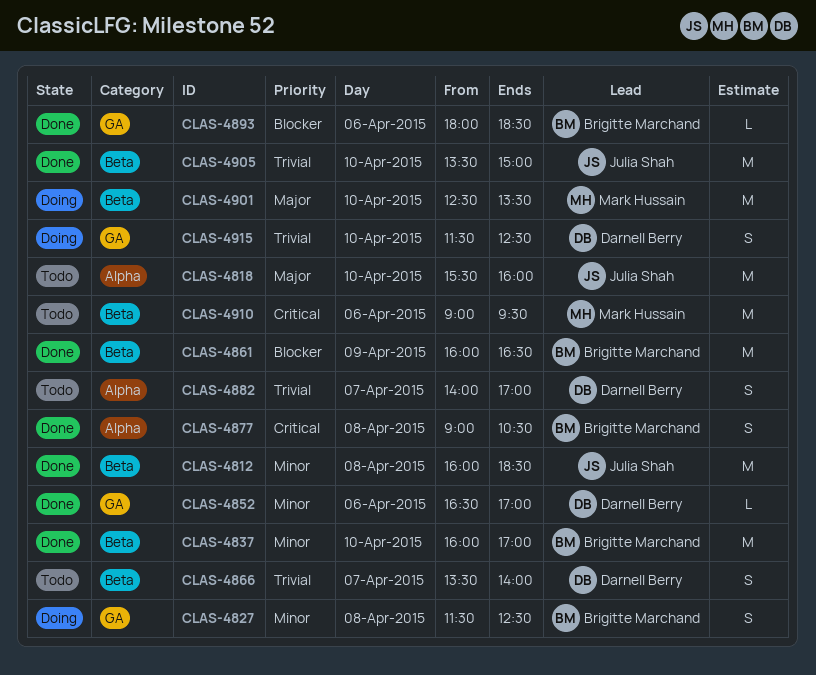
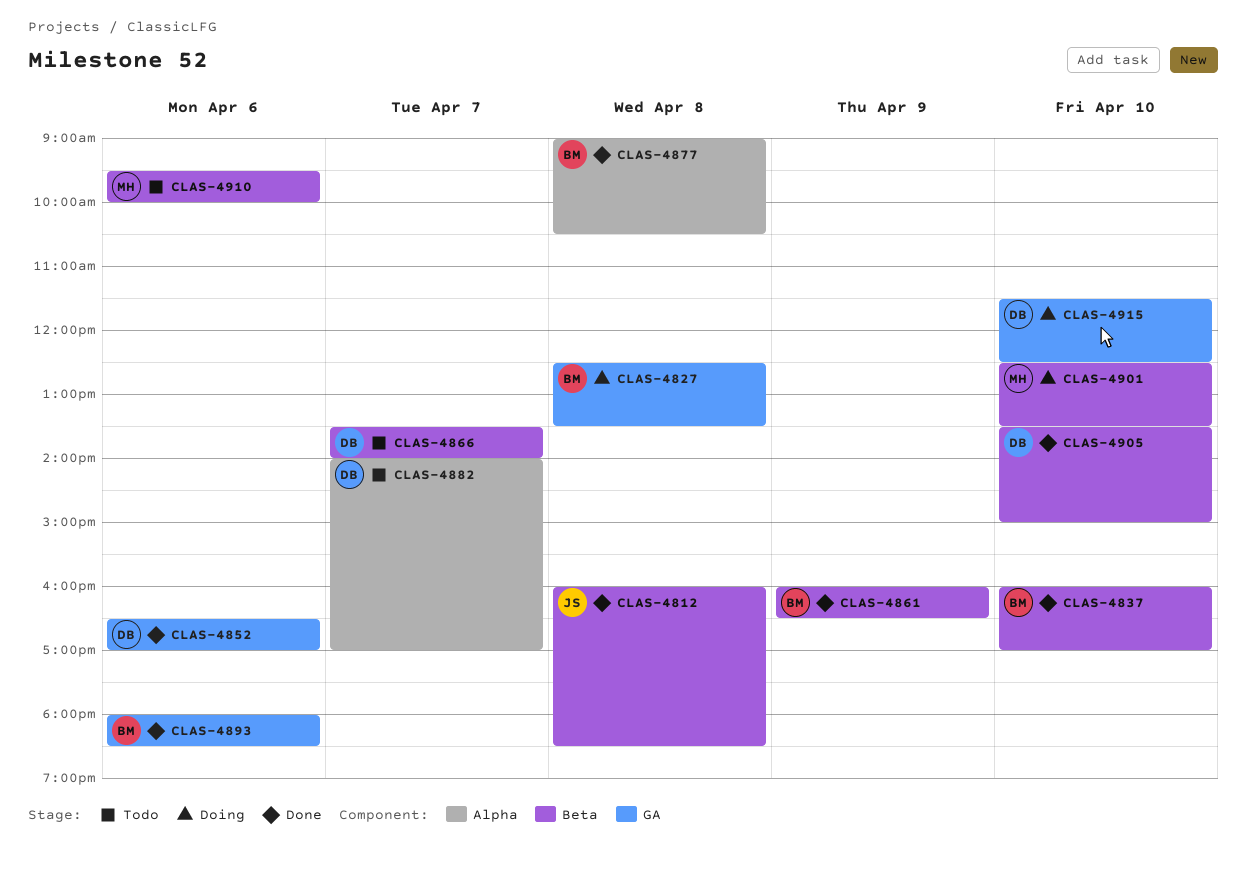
CLAS-4818: present -> none
CLAS-4827, begins: 11:30 -> 12:30
CLAS-4827, ends: 12:30 -> 13:30
CLAS-4905, owner: Julia Shah -> Darnell Berry
CLAS-4910, begins: 09:00 -> 09:30
CLAS-4910, ends: 09:30 -> 10:00

